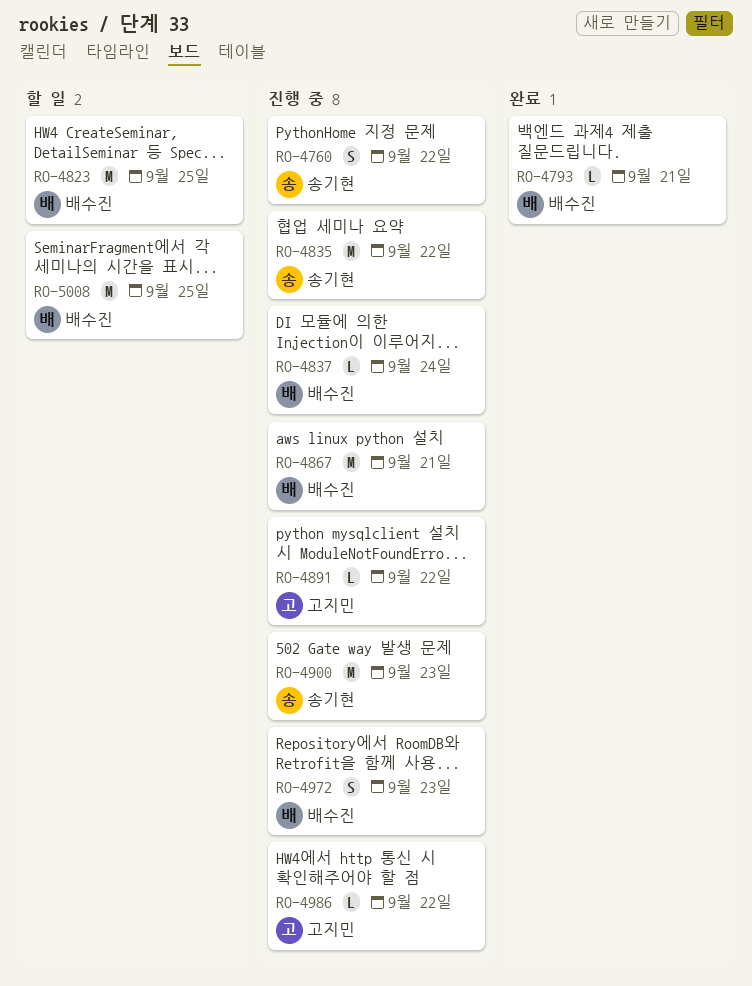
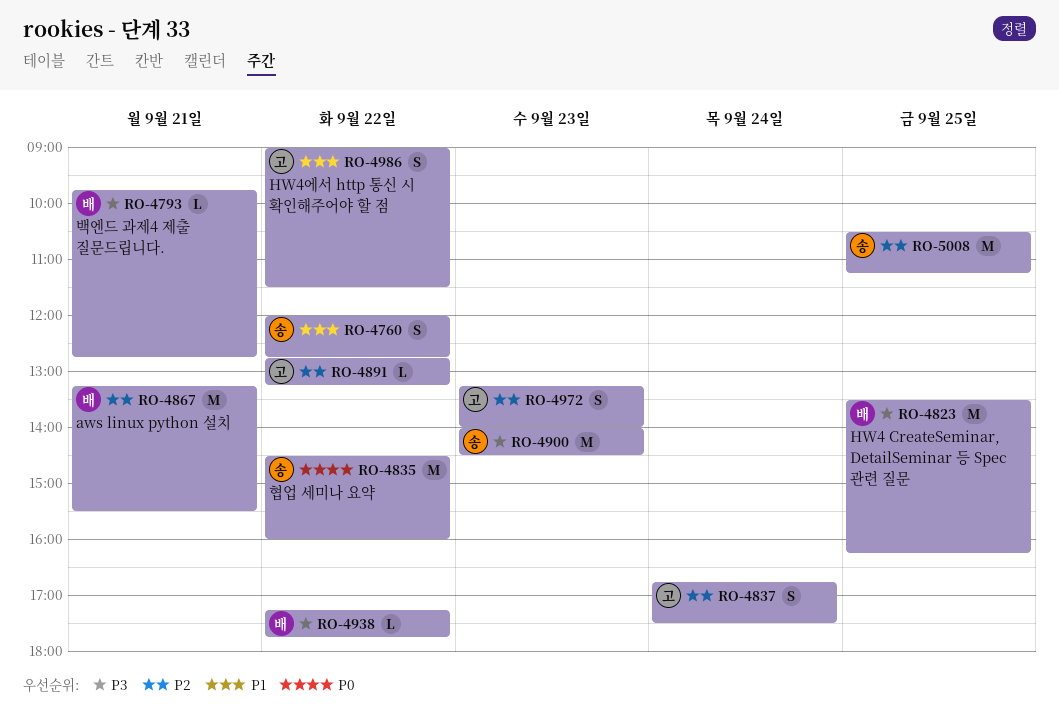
RO-4837, owner: 배수진 -> 고지민
RO-4837, estimate: L -> S
RO-4938: none -> present
RO-4972, owner: 배수진 -> 고지민
RO-4986, estimate: L -> S
RO-5008, owner: 배수진 -> 송기현

